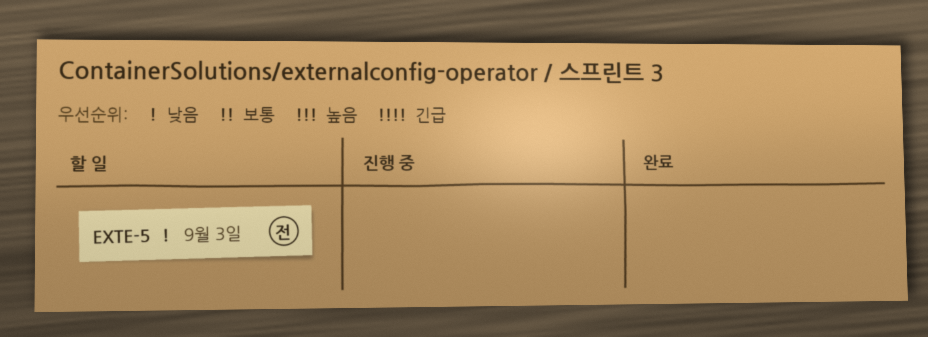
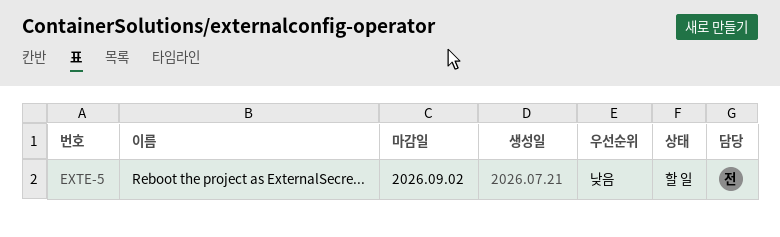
EXTE-5, due: Sep 3 -> Sep 2

